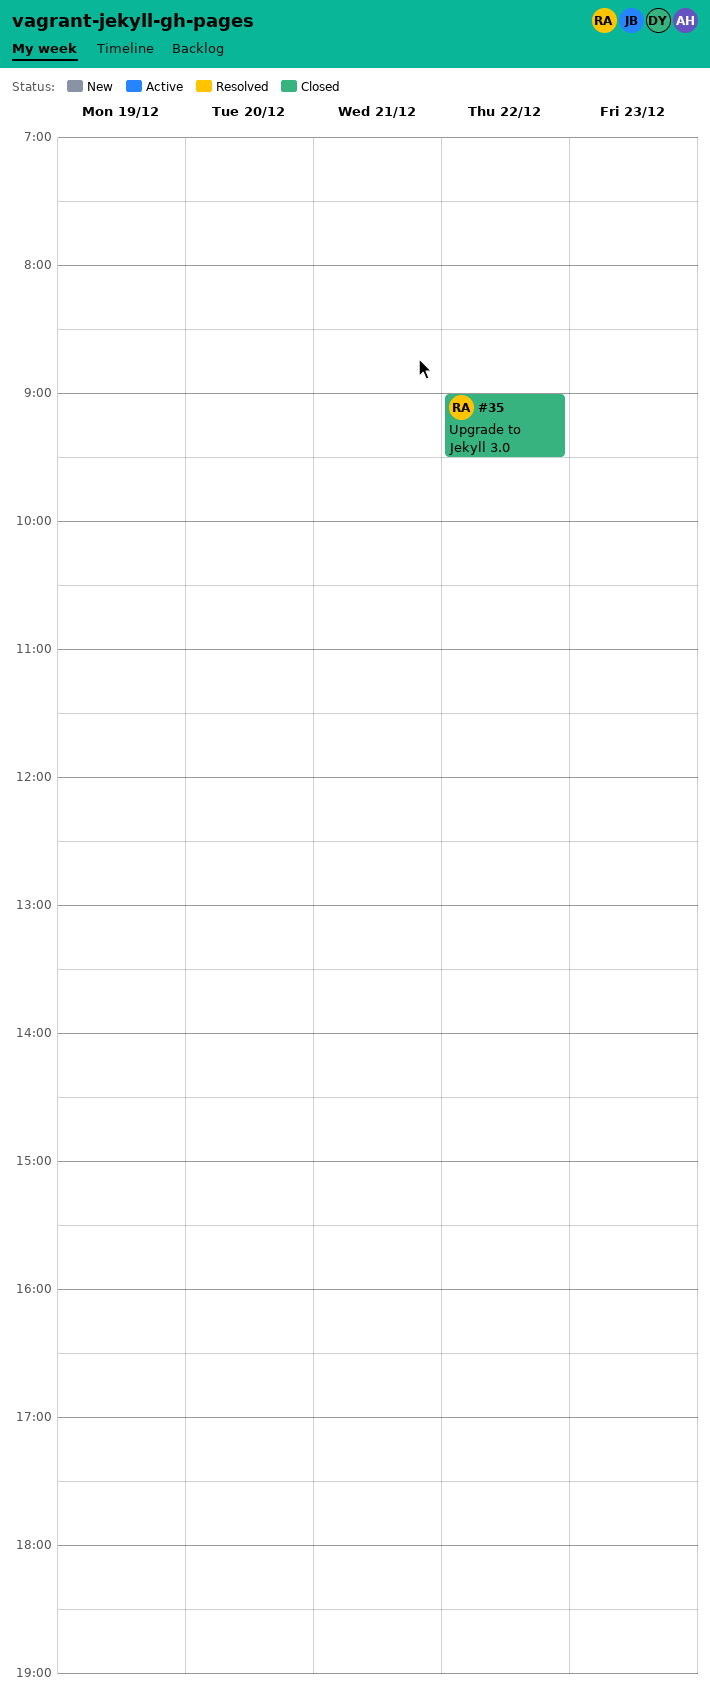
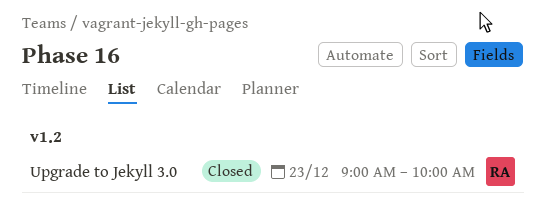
Upgrade to Jekyll 3.0, day: Dec 22 -> Dec 23
Upgrade to Jekyll 3.0, ends: 09:30 -> 10:00

